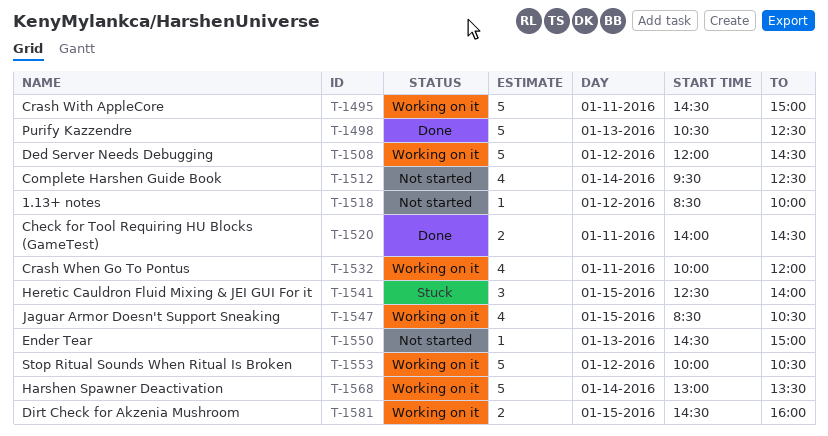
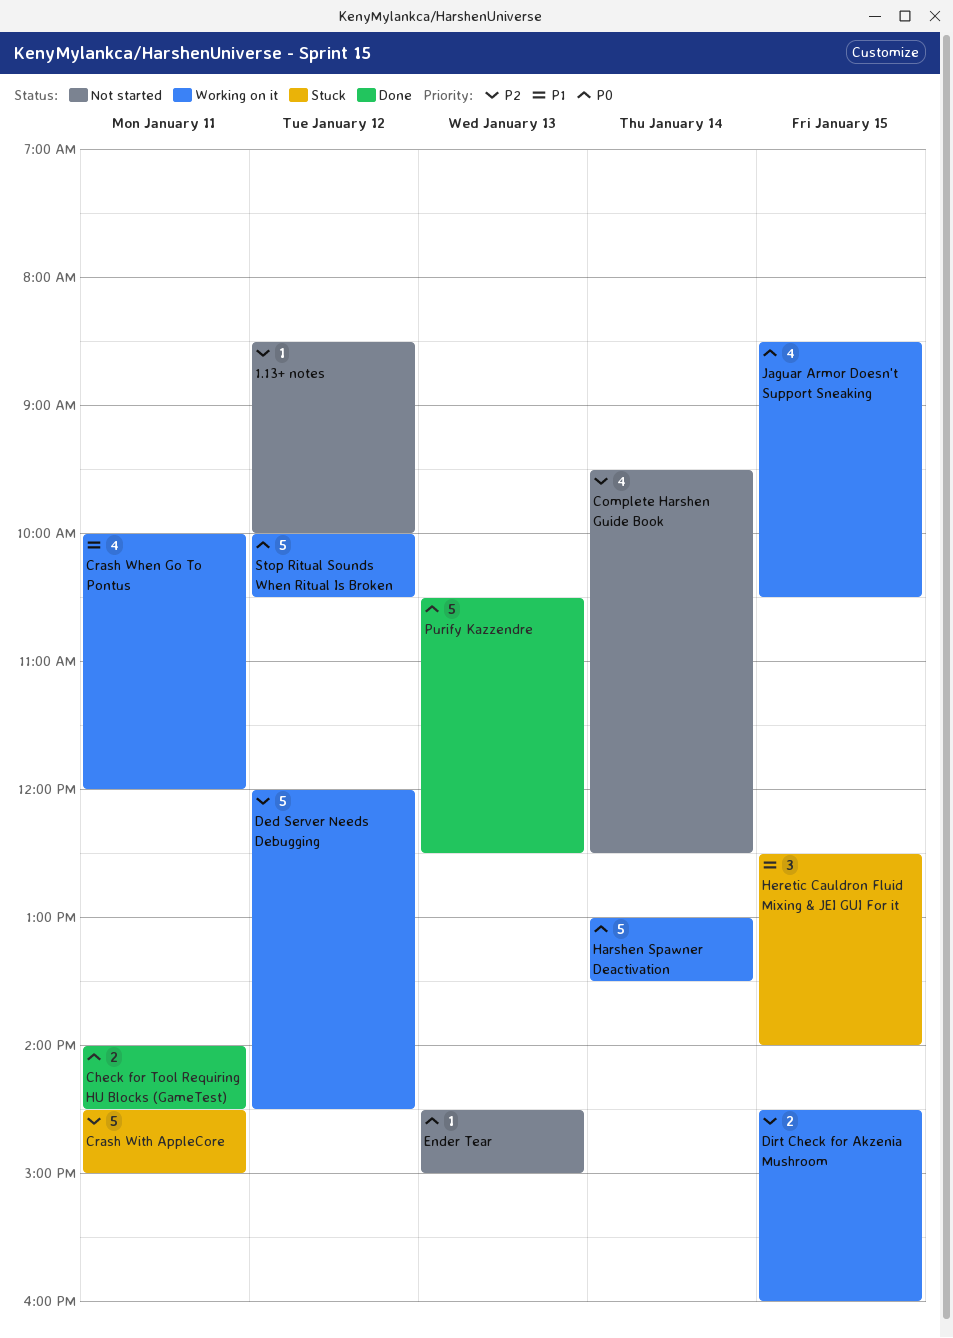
Crash With AppleCore, status: Working on it -> Stuck

